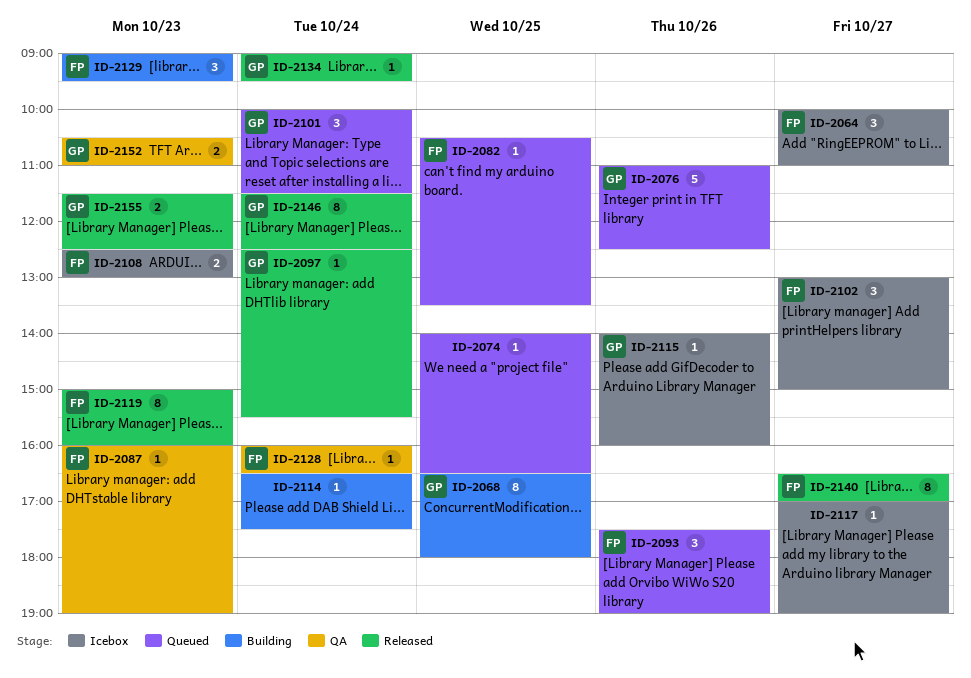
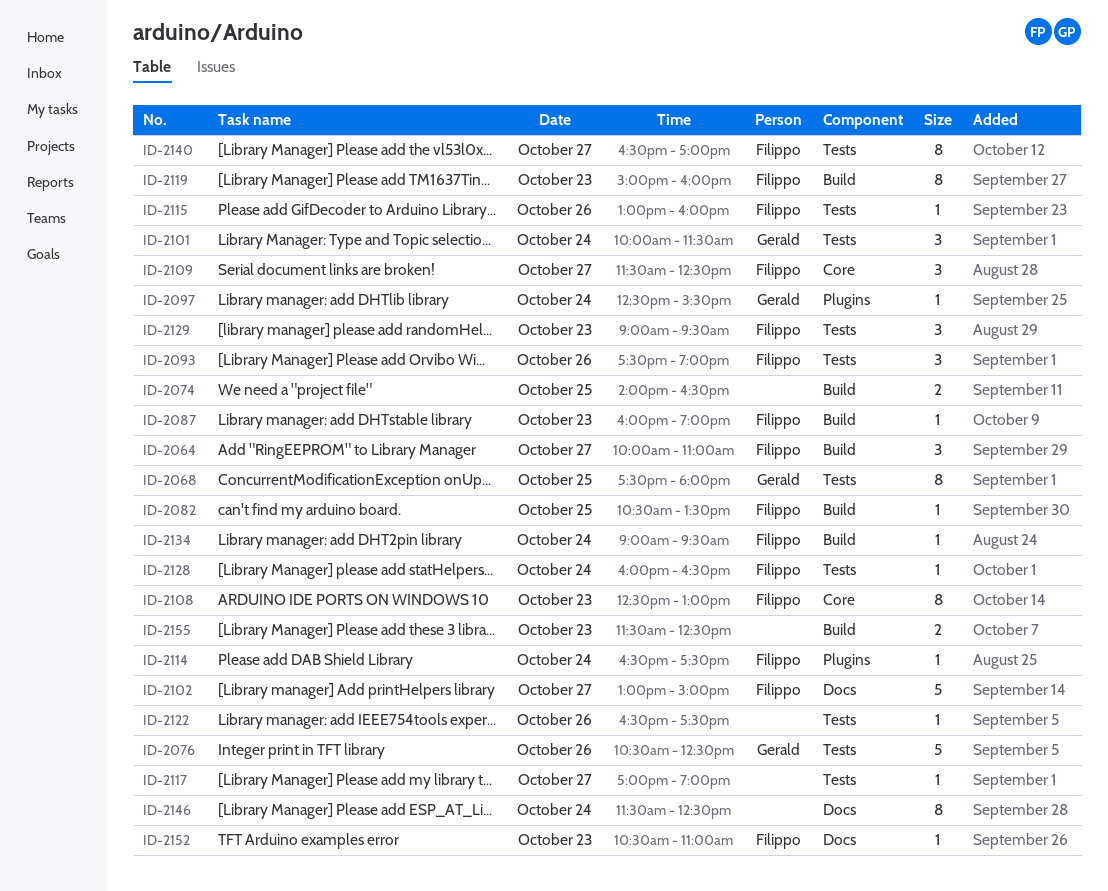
ID-2068, begins: 16:30 -> 17:30
ID-2074, estimate: 1 -> 2
ID-2076, begins: 11:00 -> 10:30
ID-2102, estimate: 3 -> 5
ID-2108, estimate: 2 -> 8
ID-2109: none -> present
ID-2114, owner: none -> Filippo
ID-2115, owner: Gerald -> Filippo
ID-2115, begins: 14:00 -> 13:00
ID-2122: none -> present
ID-2134, owner: Gerald -> Filippo
ID-2146, owner: Gerald -> none
ID-2152, owner: Gerald -> Filippo
ID-2152, estimate: 2 -> 1
ID-2155, owner: Gerald -> none

